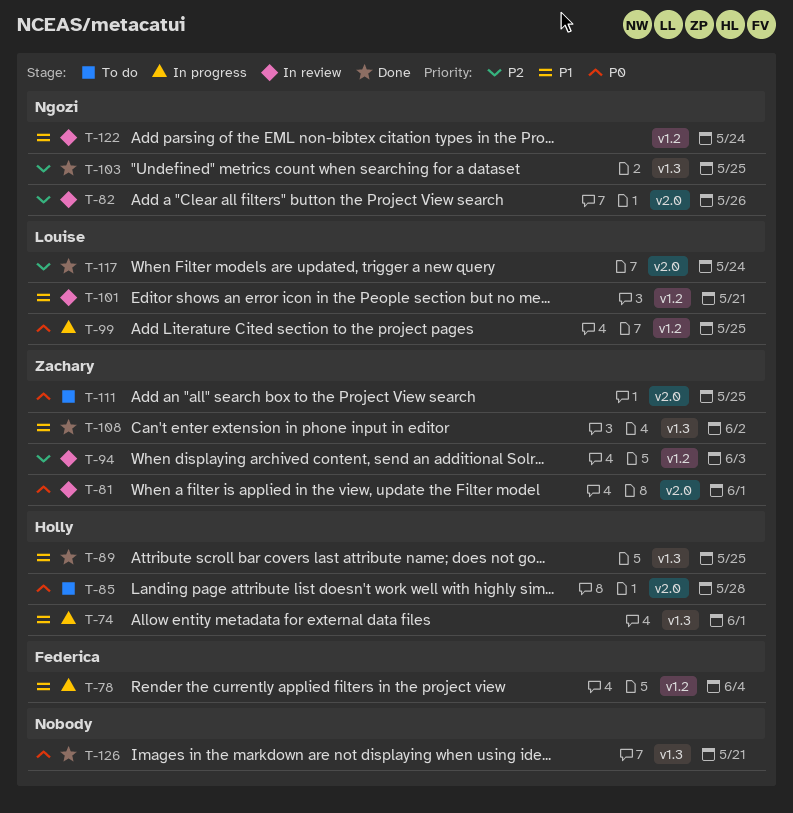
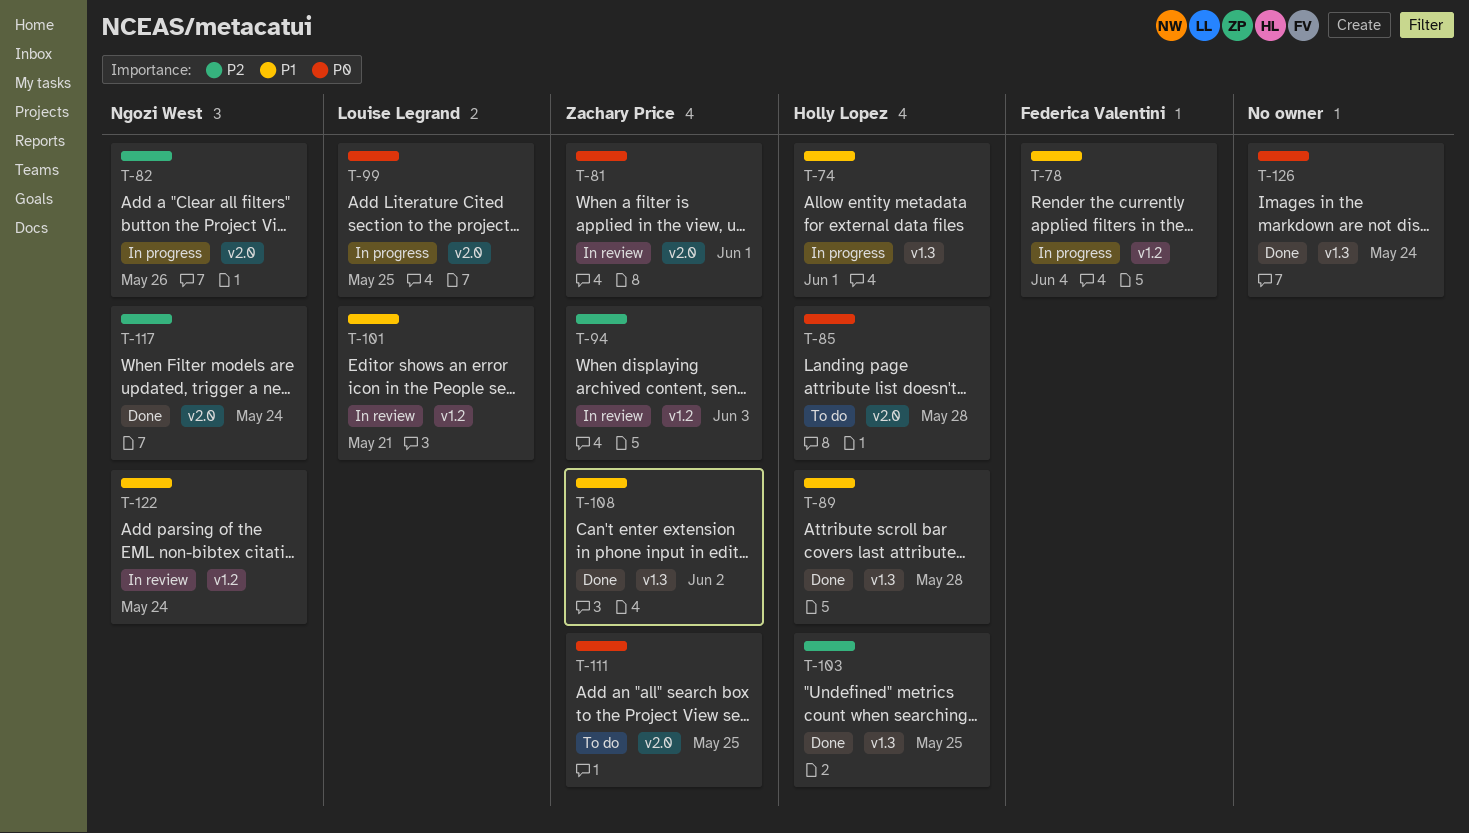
T-82, status: In review -> In progress
T-89, due: May 25 -> May 28
T-99, label: v1.2 -> v2.0
T-103, owner: Ngozi West -> Holly Lopez
T-117, owner: Louise Legrand -> Ngozi West
T-126, due: May 21 -> May 24

